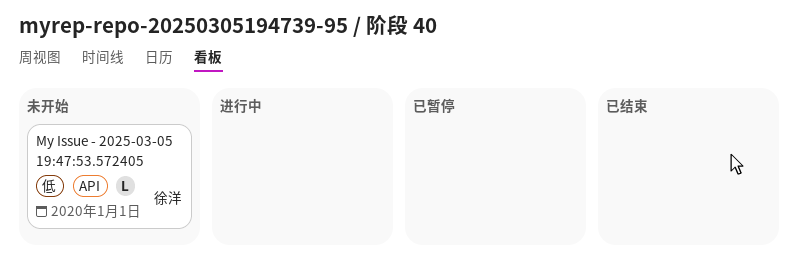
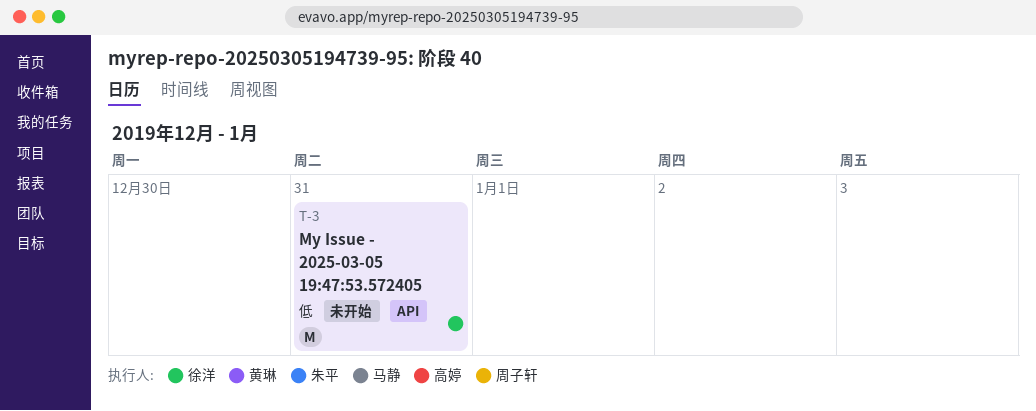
My Issue - 2025-03-05 19:47:53.572405, estimate: L -> M
My Issue - 2025-03-05 19:47:53.572405, due: Jan 1 -> Dec 31

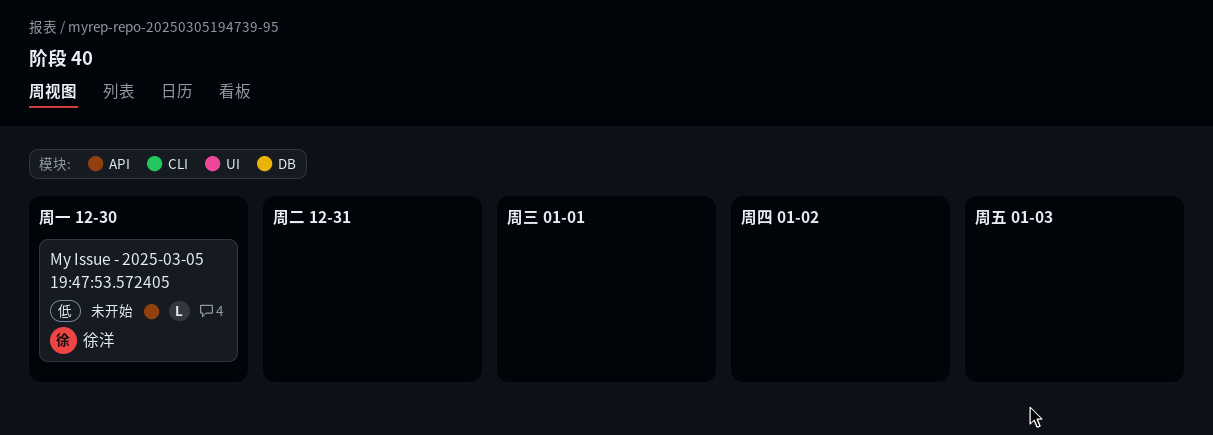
My Issue - 2025-03-05 19:47:53.572405, estimate: M -> L
My Issue - 2025-03-05 19:47:53.572405, due: Dec 31 -> Dec 30

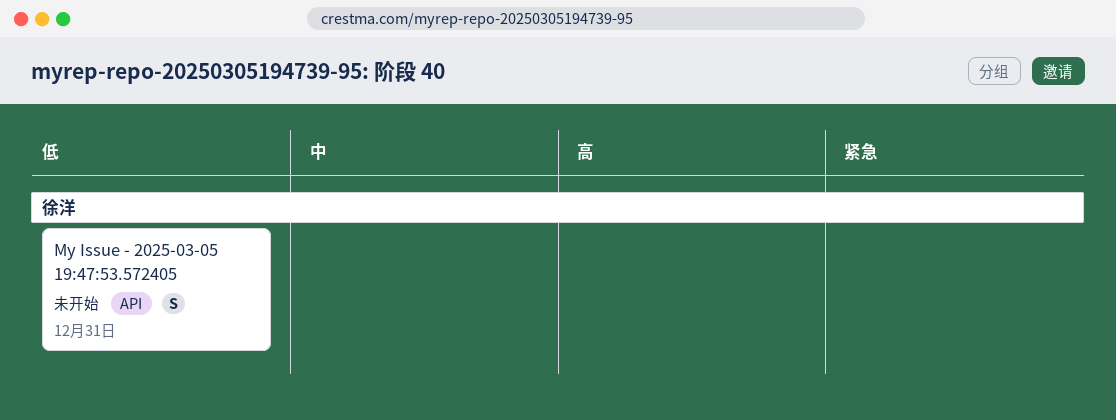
My Issue - 2025-03-05 19:47:53.572405, estimate: L -> S
My Issue - 2025-03-05 19:47:53.572405, due: Dec 30 -> Dec 31

